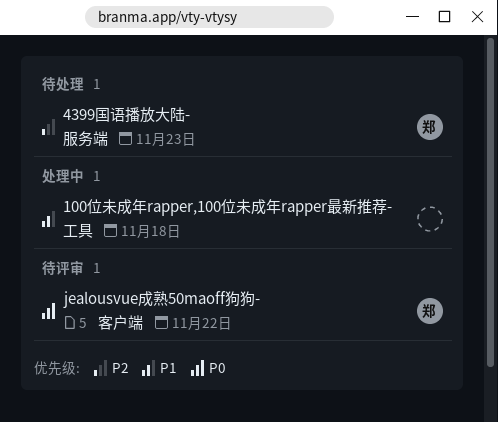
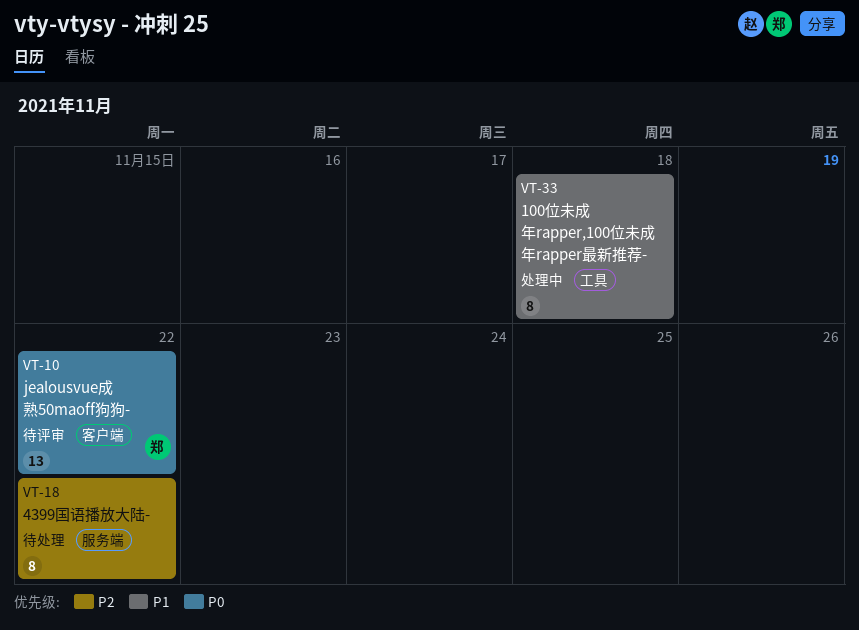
4399国语播放大陆-, owner: 郑 -> none
4399国语播放大陆-, due: Nov 23 -> Nov 22

